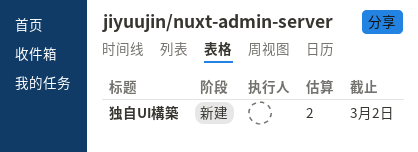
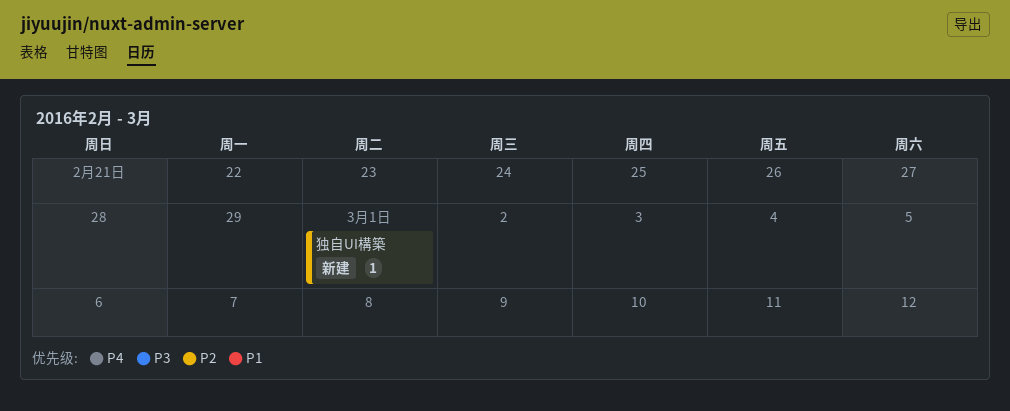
独自UI構築, estimate: 2 -> 1
独自UI構築, due: Mar 2 -> Mar 1

